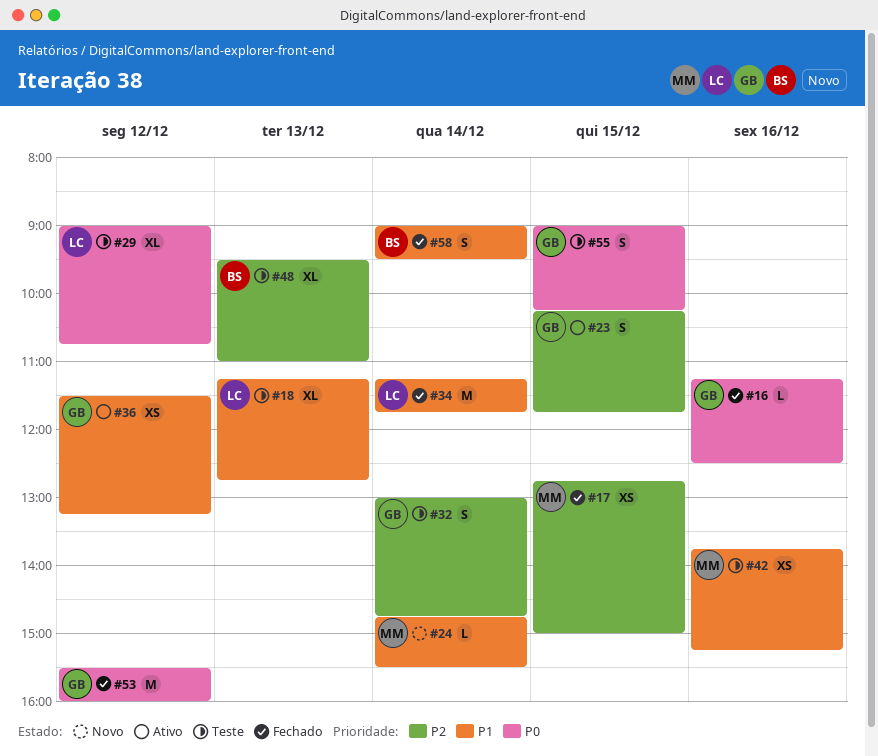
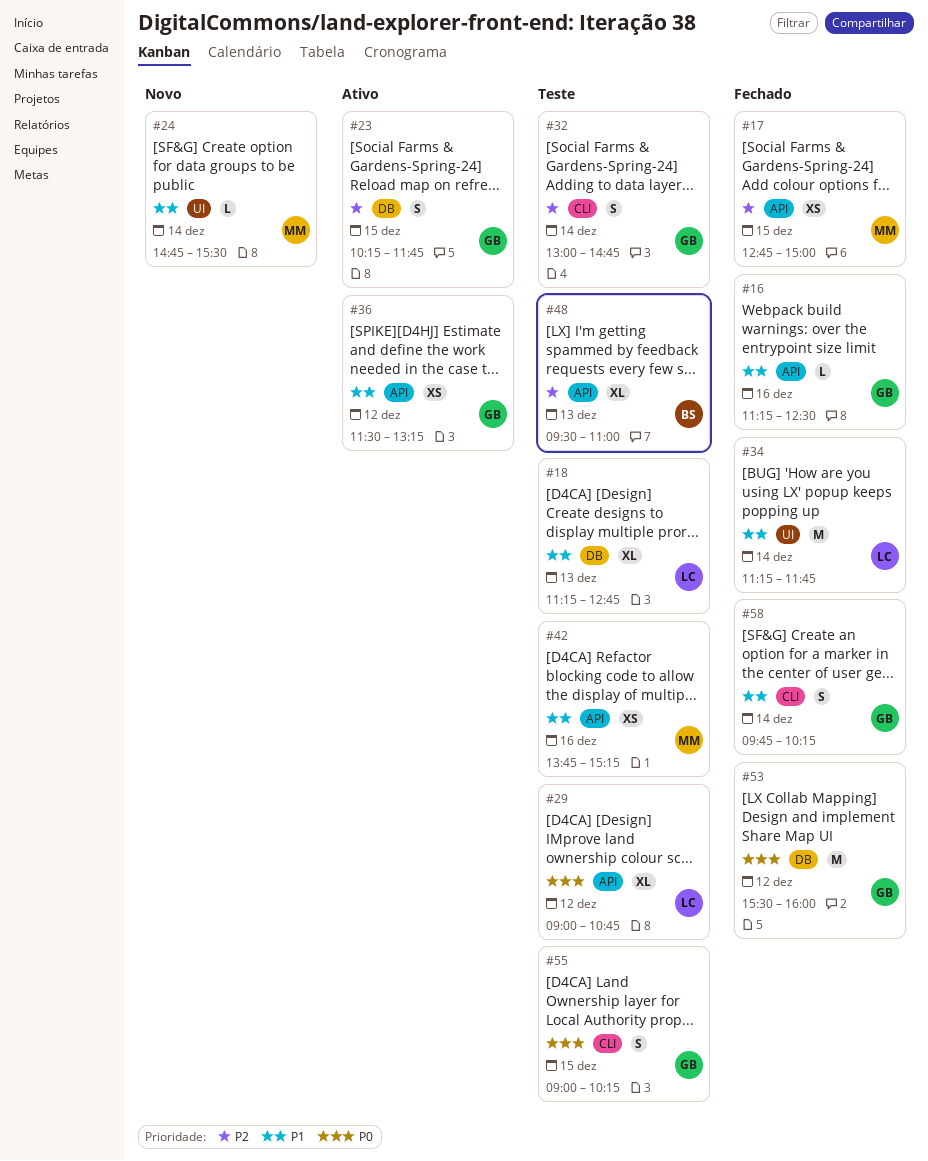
#16, priority: P0 -> P1
#58, owner: BS -> GB
#58, begins: 09:00 -> 09:45
#58, ends: 09:30 -> 10:15

